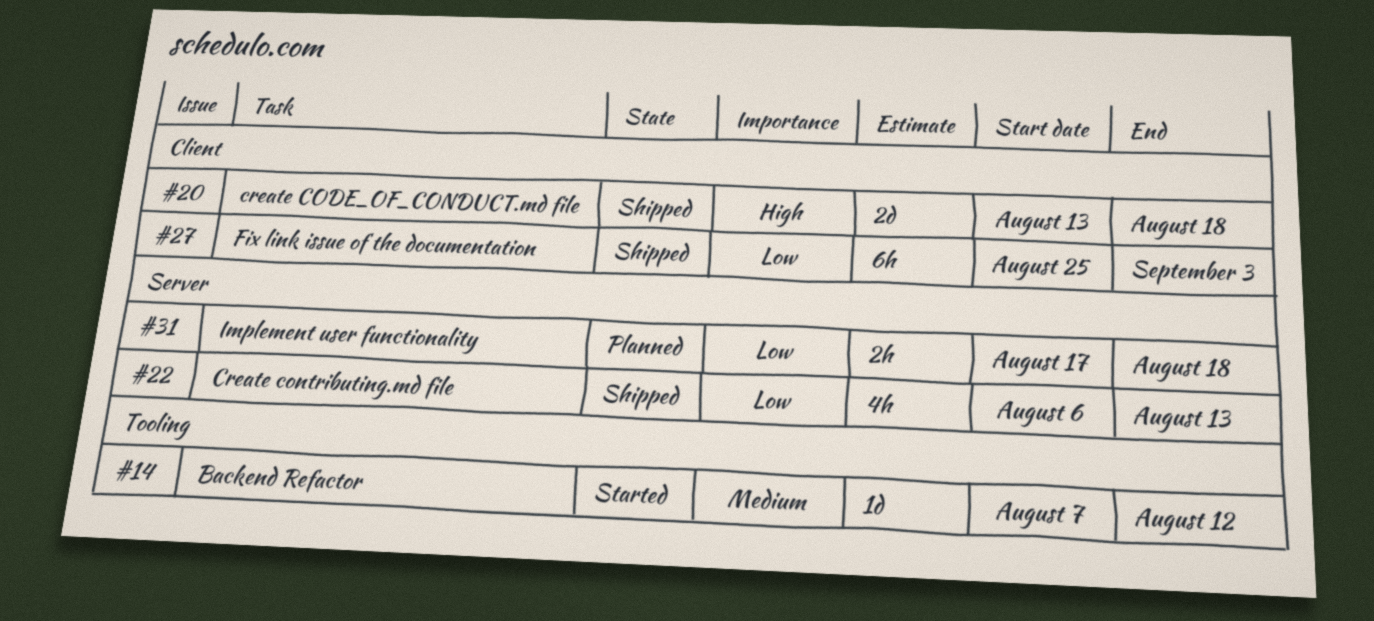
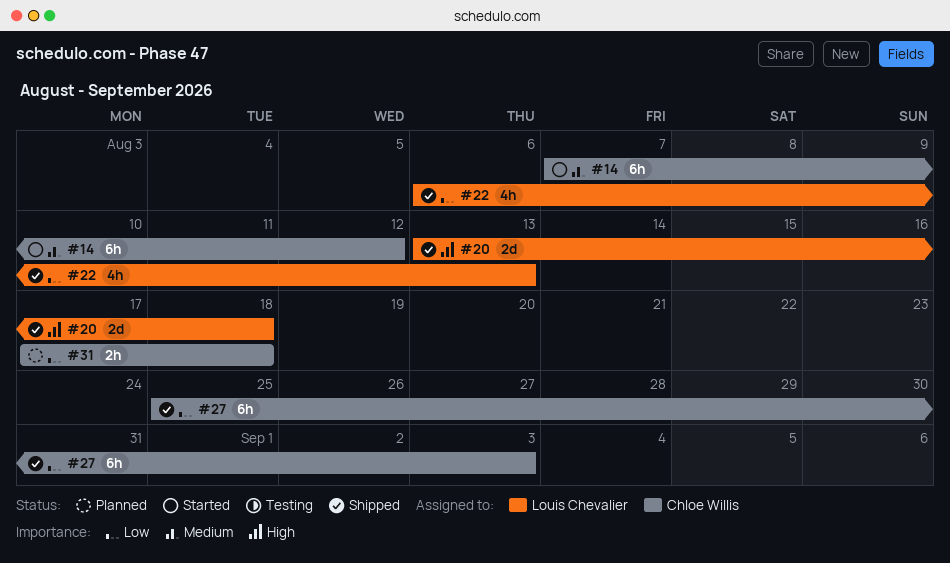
#14, estimate: 1d -> 6h

